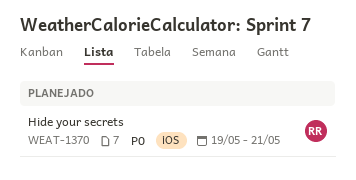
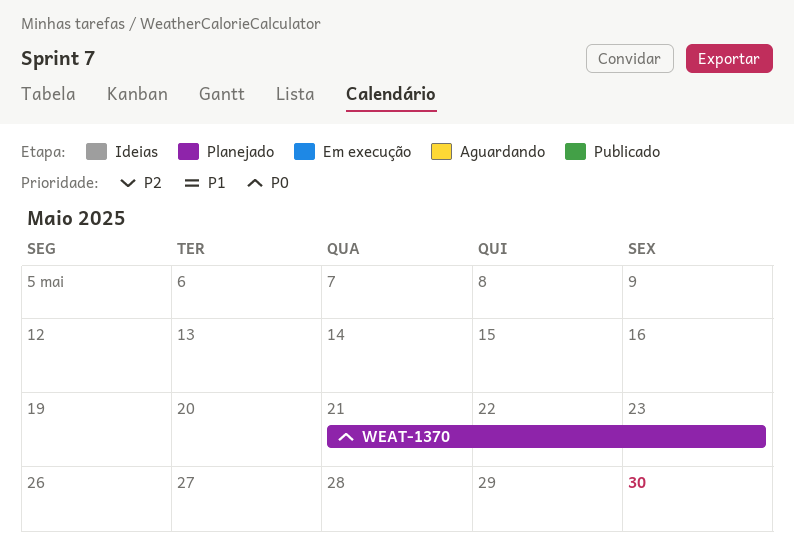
WEAT-1370, start: May 19 -> May 21
WEAT-1370, due: May 21 -> May 23

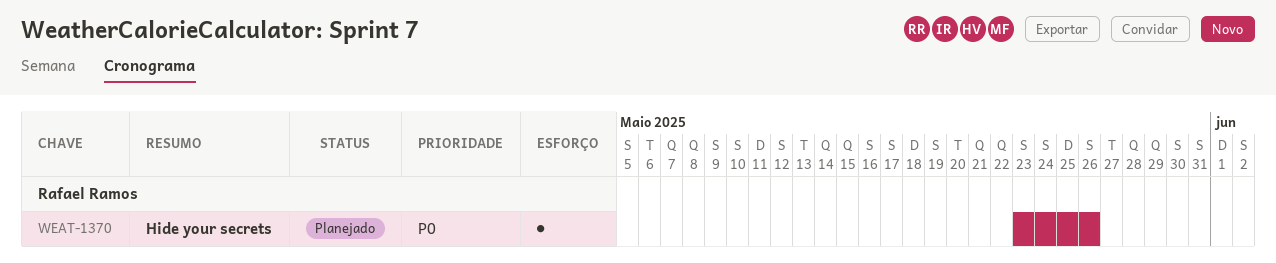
WEAT-1370, start: May 21 -> May 23
WEAT-1370, due: May 23 -> May 26

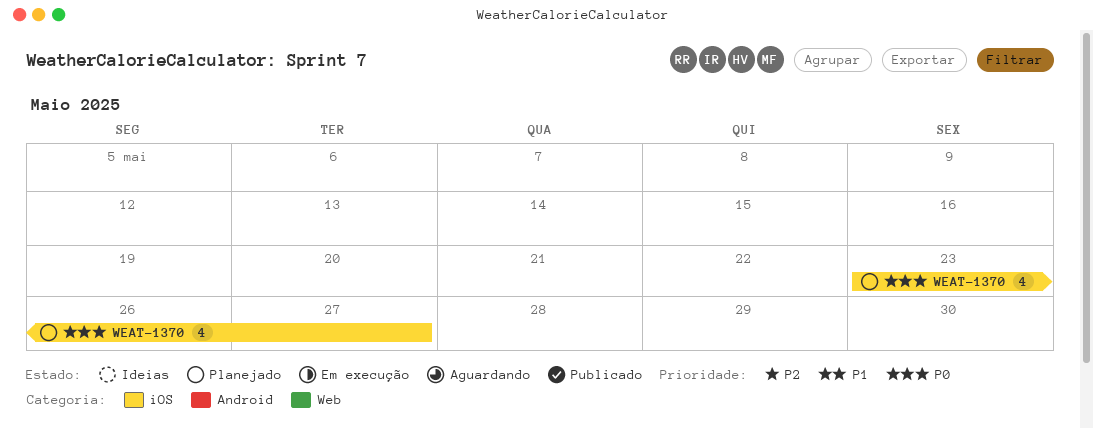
WEAT-1370, estimate: 1 -> 4
WEAT-1370, due: May 26 -> May 27

